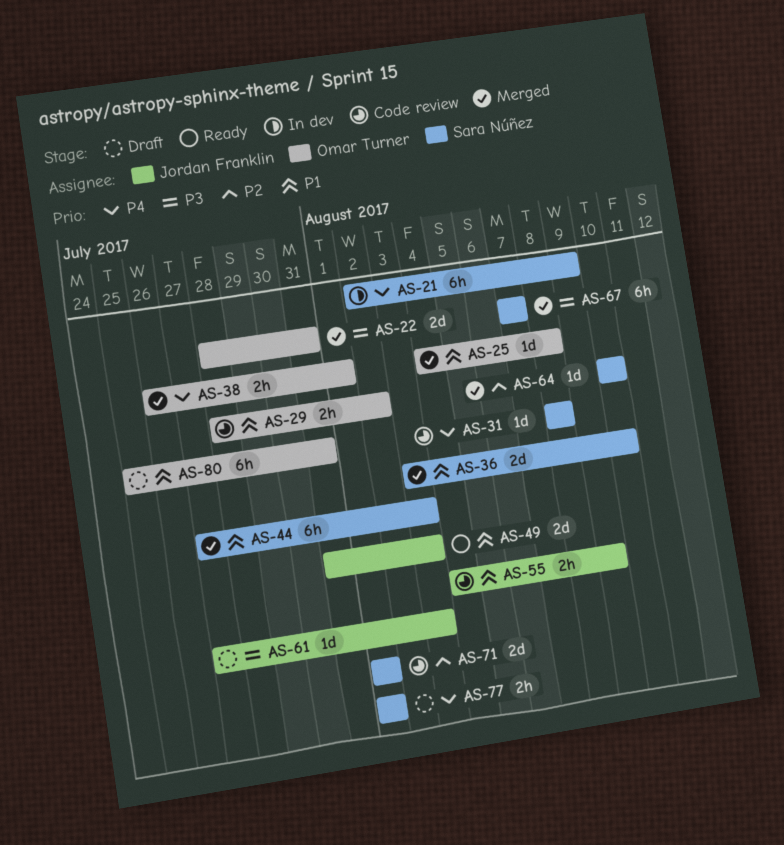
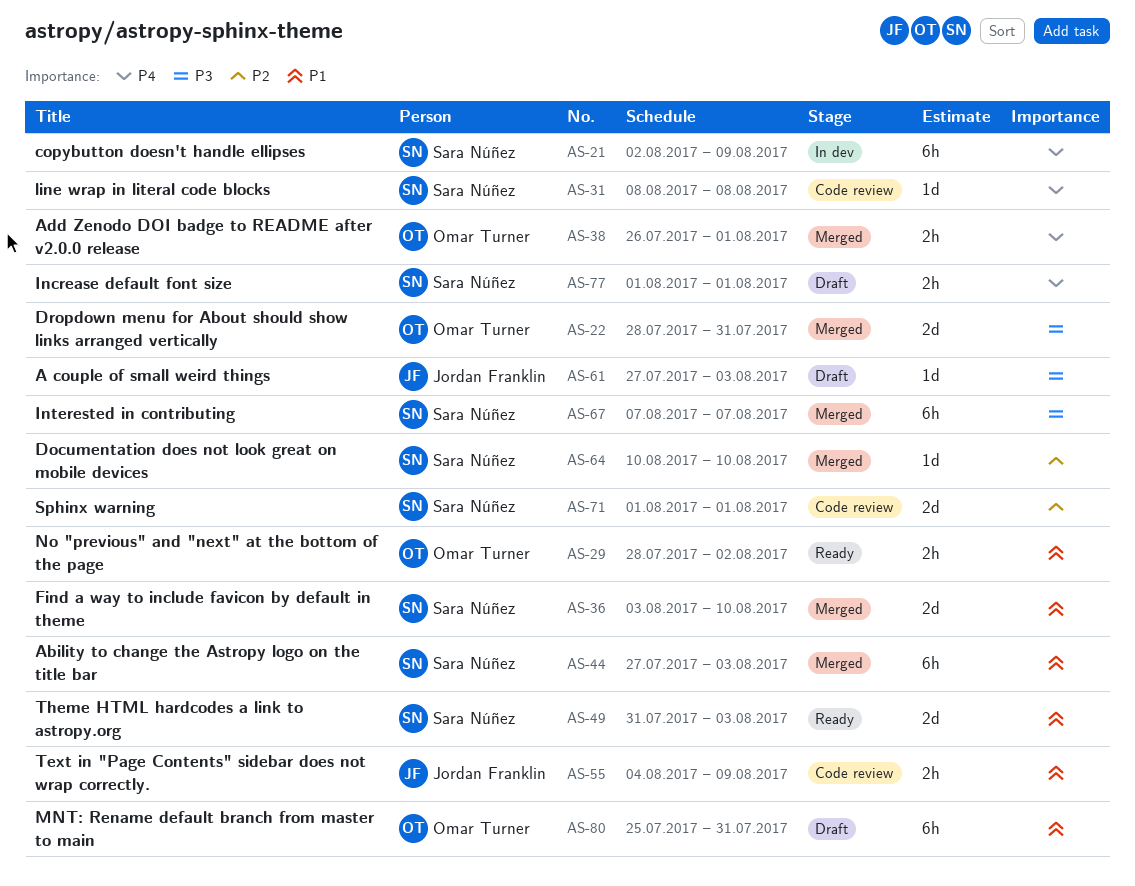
AS-25: present -> none
AS-29, status: Code review -> Ready
AS-49, owner: Jordan Franklin -> Sara Núñez

